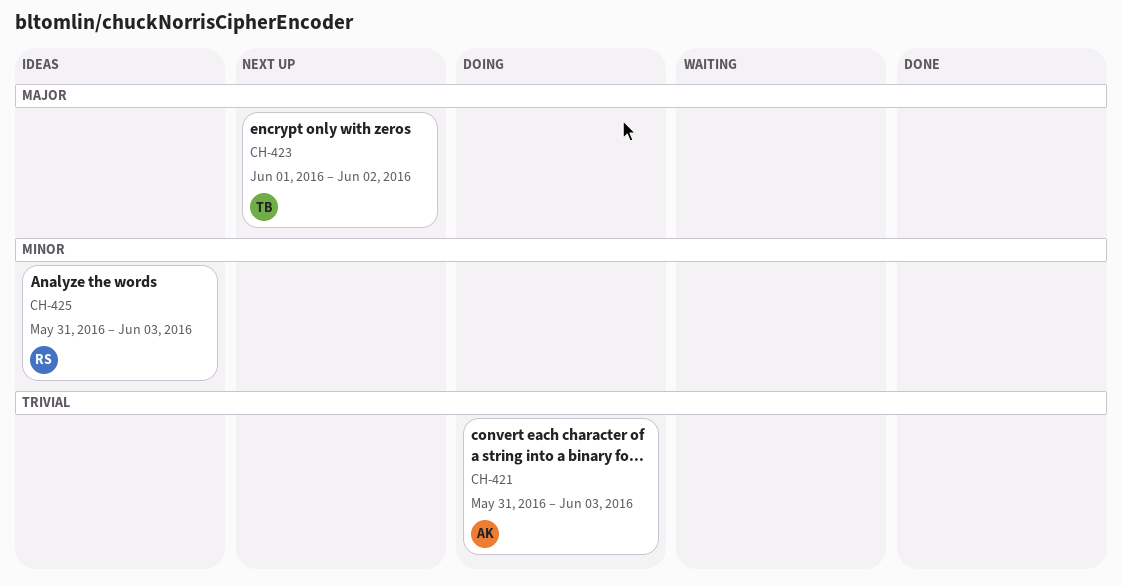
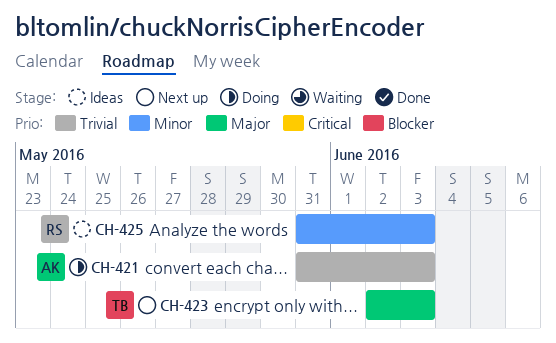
CH-423, start: Jun 1 -> Jun 2
CH-423, due: Jun 2 -> Jun 3

